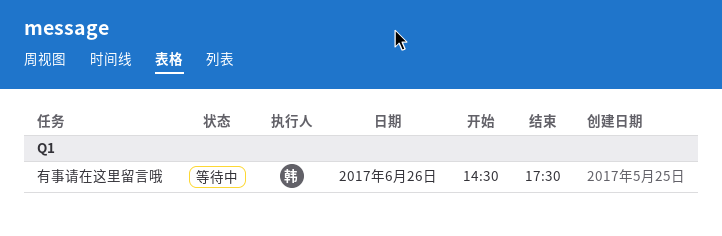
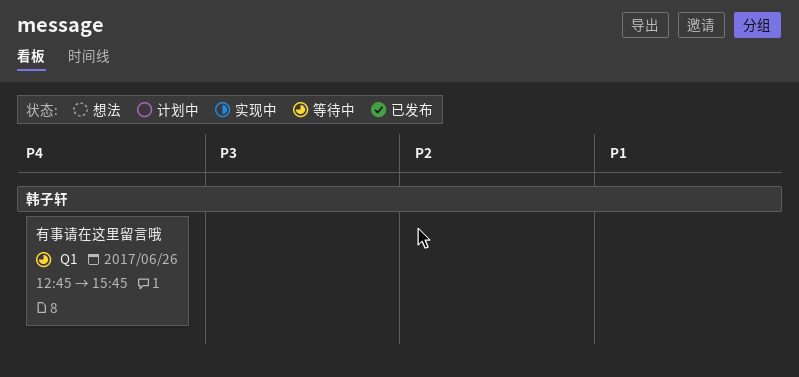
有事请在这里留言哦, begins: 14:30 -> 12:45
有事请在这里留言哦, ends: 17:30 -> 15:45

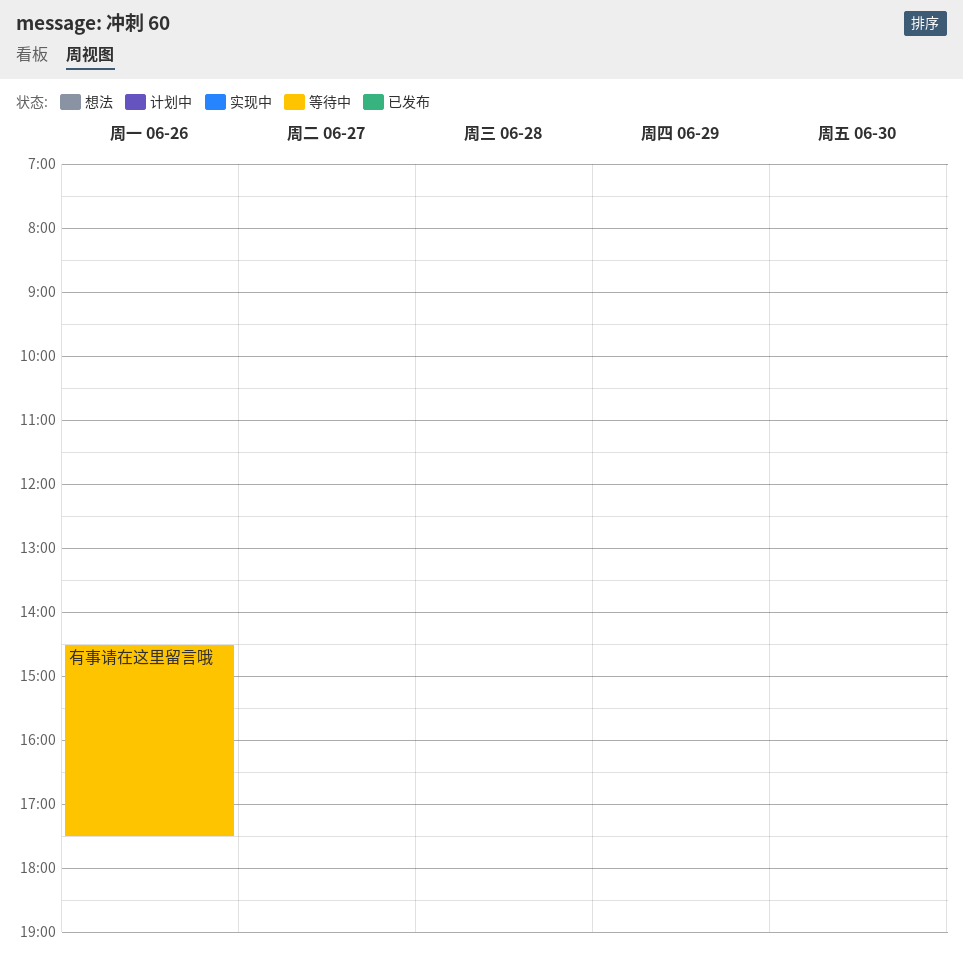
有事请在这里留言哦, begins: 12:45 -> 14:30
有事请在这里留言哦, ends: 15:45 -> 17:30

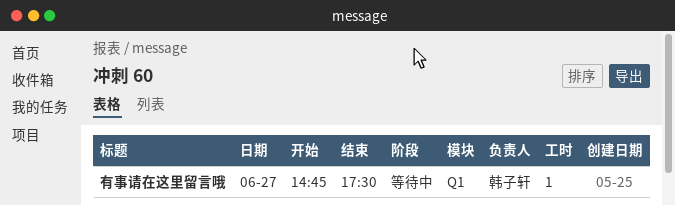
有事请在这里留言哦, day: Jun 26 -> Jun 27
有事请在这里留言哦, begins: 14:30 -> 14:45

